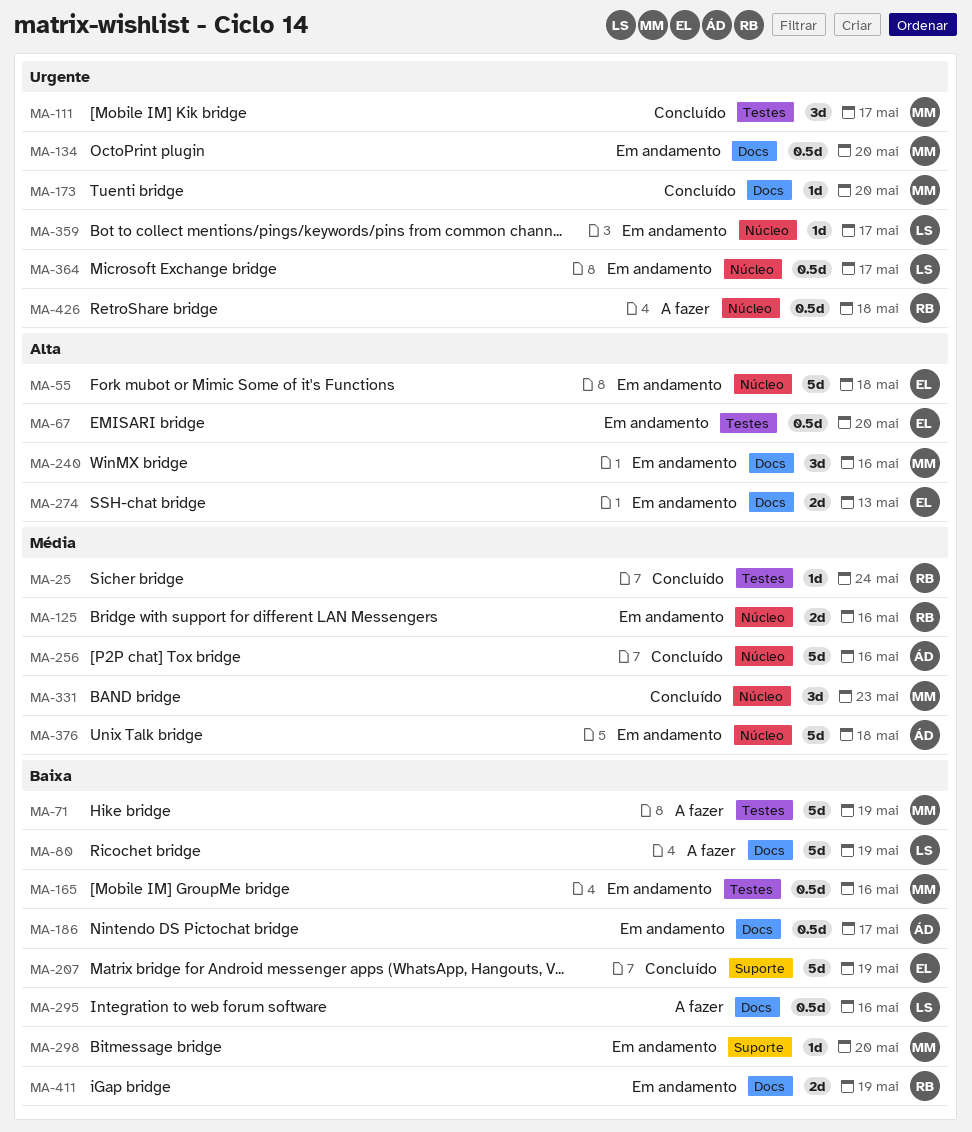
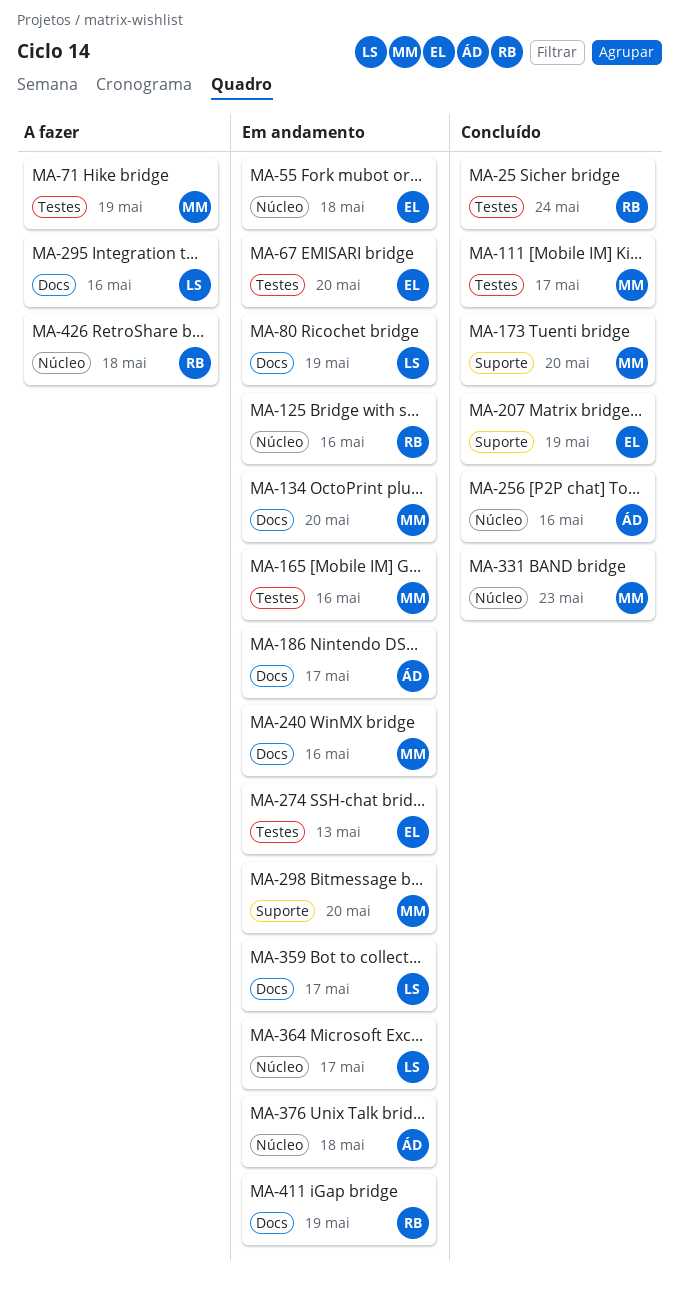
MA-80, status: A fazer -> Em andamento
MA-173, label: Docs -> Suporte
MA-274, label: Docs -> Testes
MA-359, label: Núcleo -> Docs

